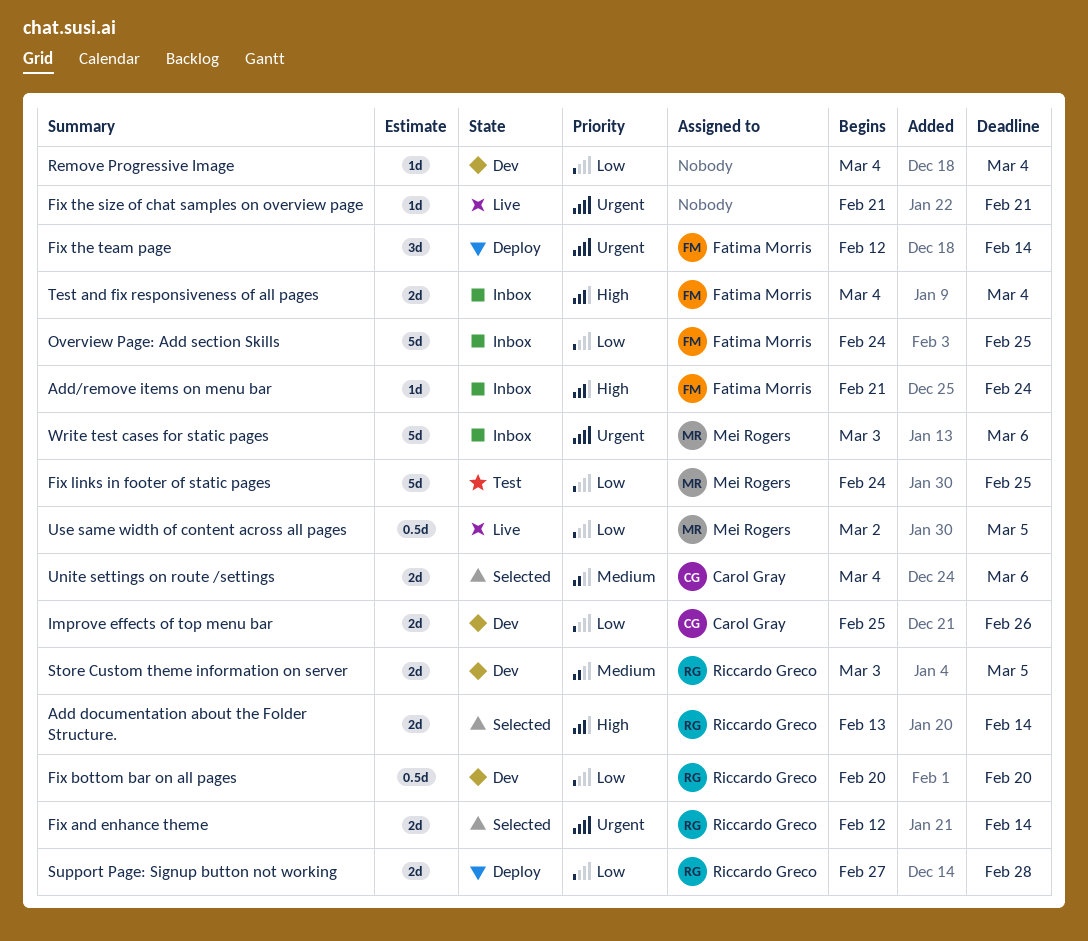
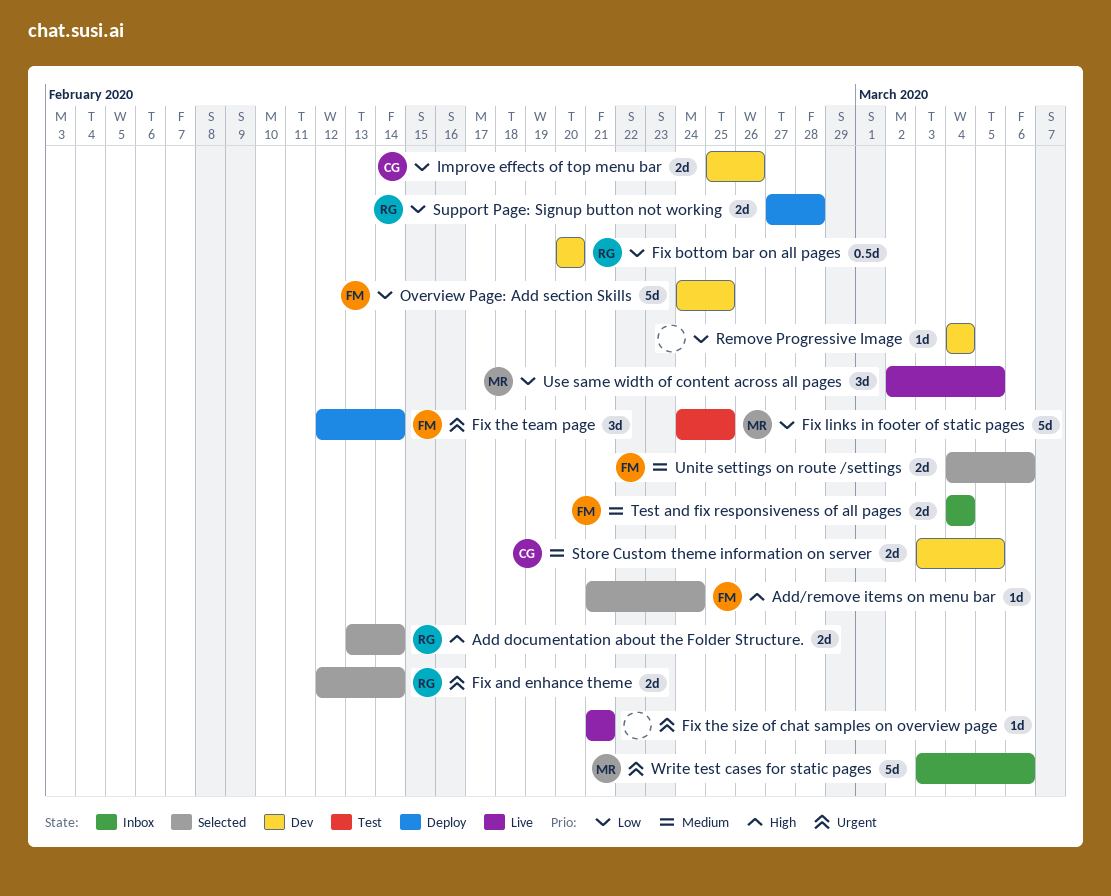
Add/remove items on menu bar, status: Inbox -> Selected
Overview Page: Add section Skills, status: Inbox -> Dev
Store Custom theme information on server, owner: Riccardo Greco -> Carol Gray
Test and fix responsiveness of all pages, priority: High -> Medium
Unite settings on route /settings, owner: Carol Gray -> Fatima Morris
Use same width of content across all pages, estimate: 0.5d -> 3d

